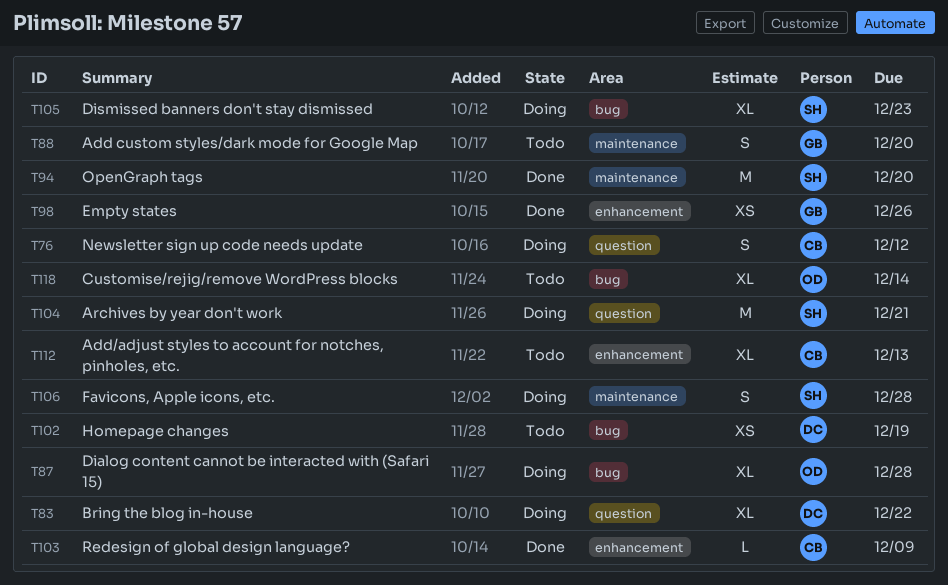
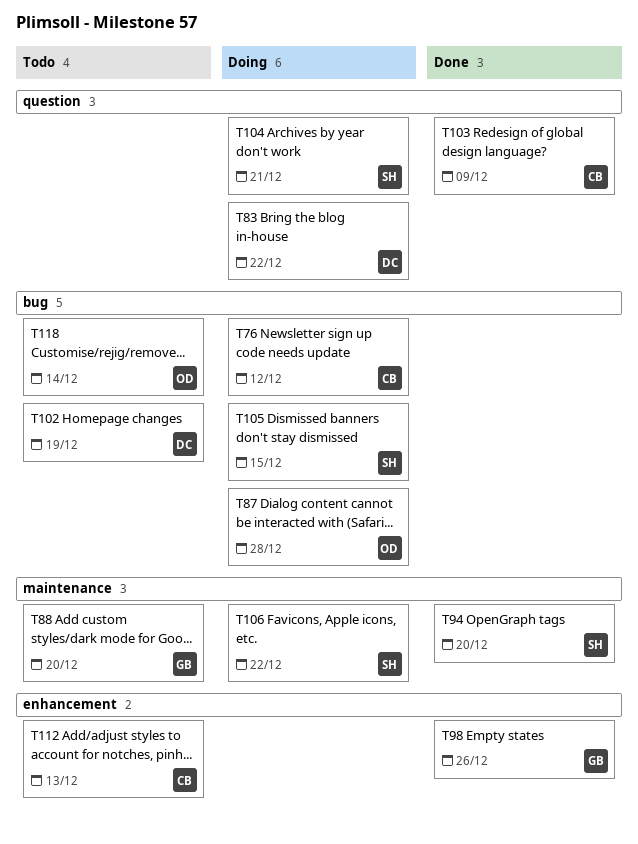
T76, label: question -> bug
T103, label: enhancement -> question
T105, due: Dec 23 -> Dec 15
T106, due: Dec 28 -> Dec 22

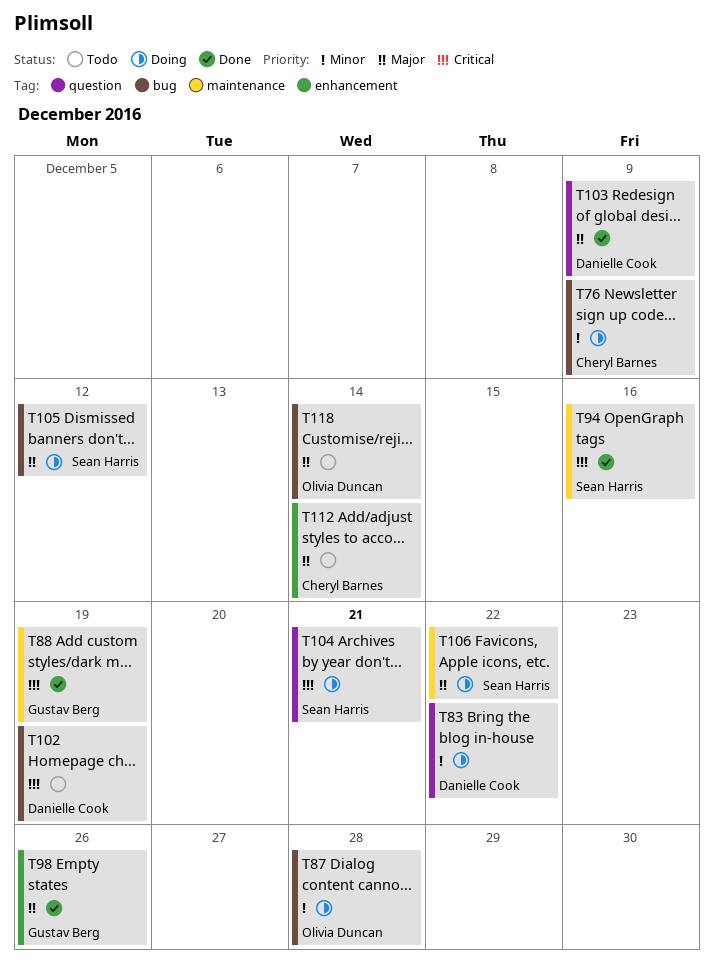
T76, due: Dec 12 -> Dec 9
T88, status: Todo -> Done
T88, due: Dec 20 -> Dec 19
T94, due: Dec 20 -> Dec 16
T103, owner: Cheryl Barnes -> Danielle Cook
T105, due: Dec 15 -> Dec 12
T112, due: Dec 13 -> Dec 14

